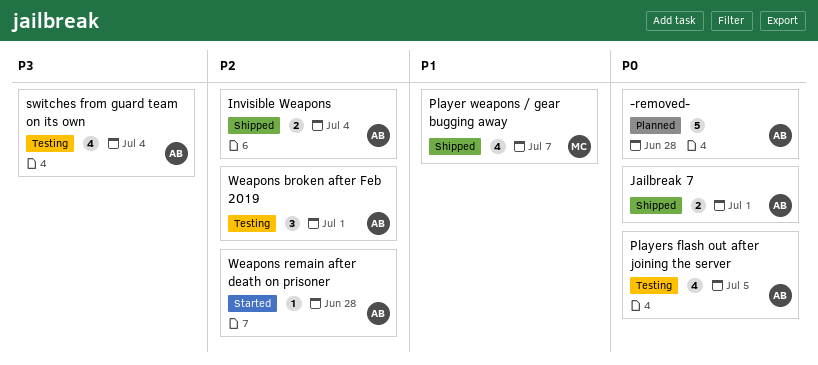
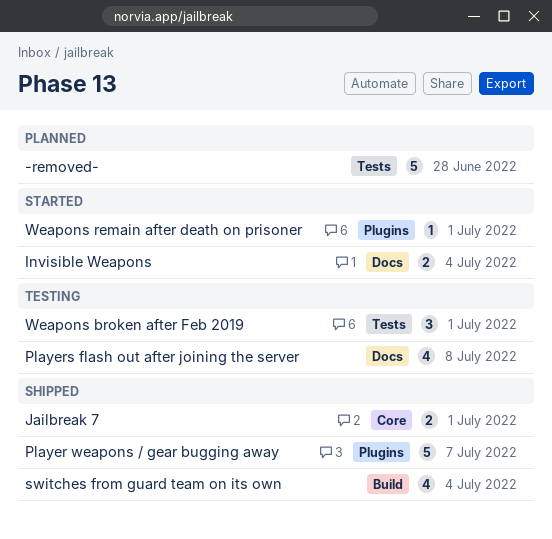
Invisible Weapons, status: Shipped -> Started
Player weapons / gear bugging away, estimate: 4 -> 5
Players flash out after joining the server, due: Jul 5 -> Jul 8
switches from guard team on its own, status: Testing -> Shipped
Weapons remain after death on prisoner, due: Jun 28 -> Jul 1

